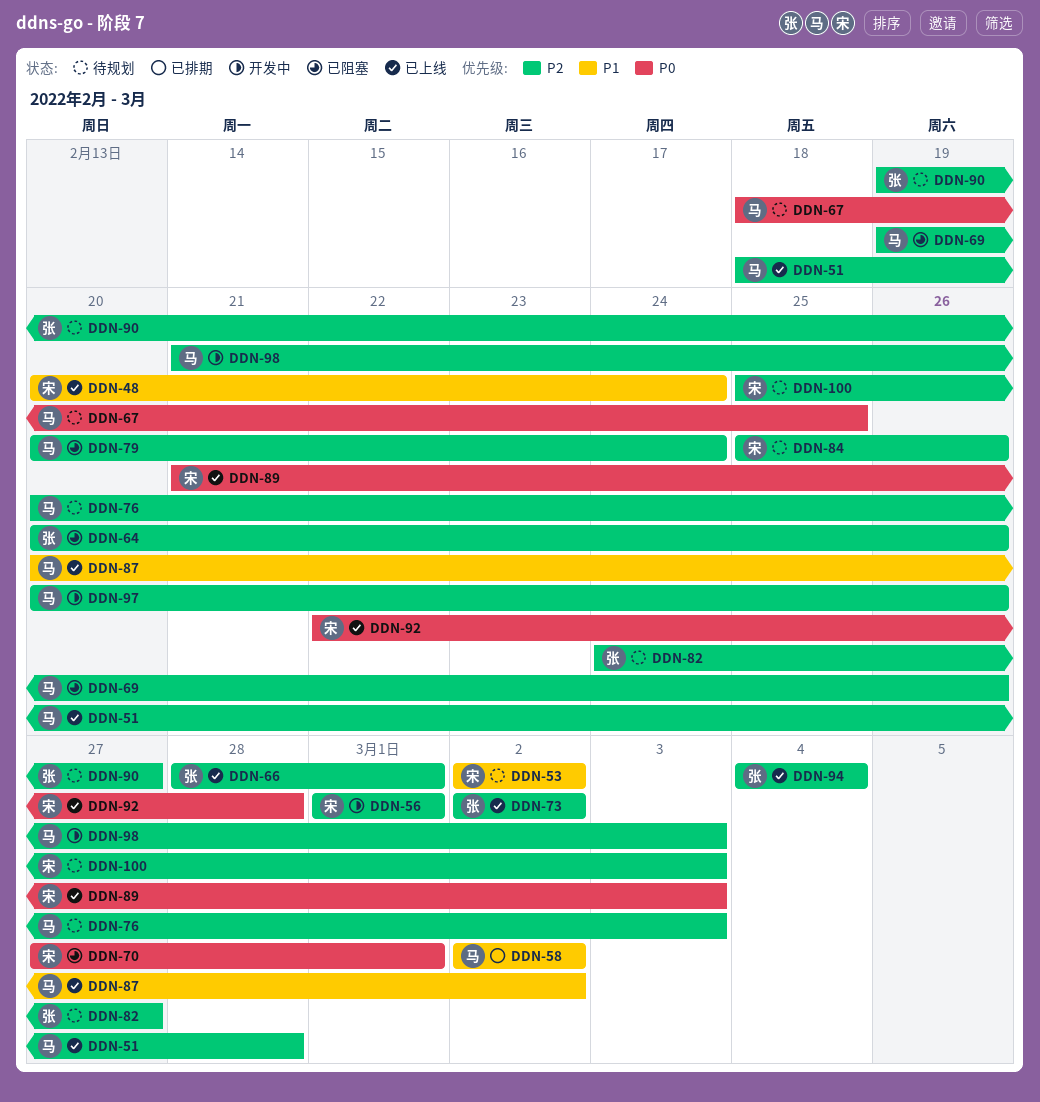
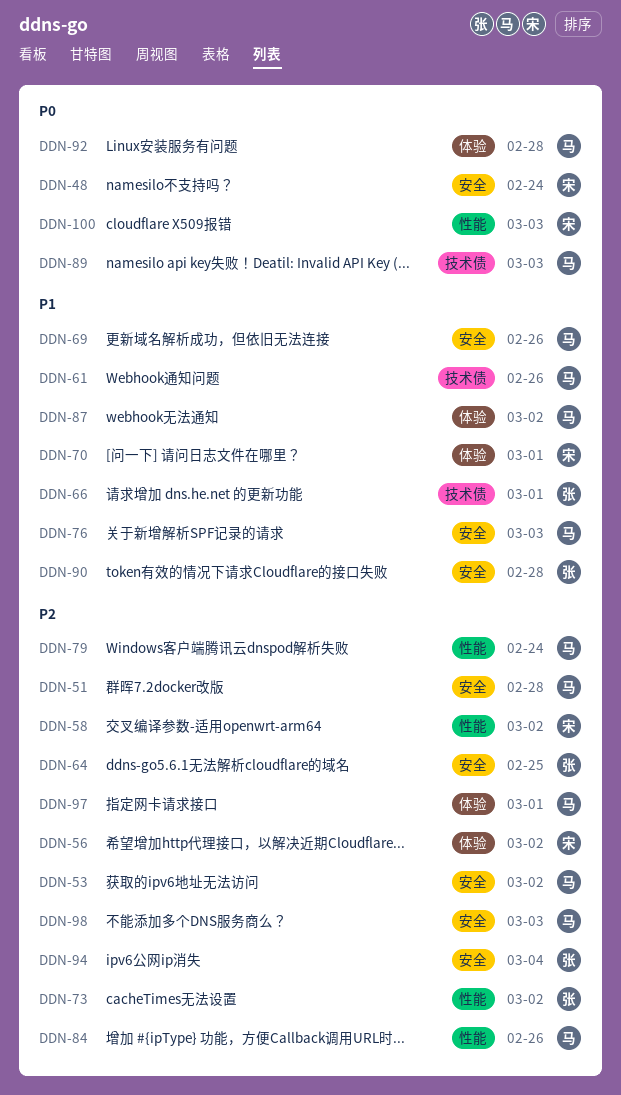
DDN-48, priority: P1 -> P0
DDN-53, owner: 宋 -> 马
DDN-53, priority: P1 -> P2
DDN-56, due: Mar 1 -> Mar 2
DDN-58, owner: 马 -> 宋
DDN-58, priority: P1 -> P2
DDN-61: none -> present
DDN-64, due: Feb 26 -> Feb 25
DDN-66, priority: P2 -> P1
DDN-67: present -> none
DDN-69, priority: P2 -> P1
DDN-70, priority: P0 -> P1
DDN-76, priority: P2 -> P1
DDN-82: present -> none
DDN-84, owner: 宋 -> 马
DDN-89, owner: 宋 -> 马
DDN-90, priority: P2 -> P1
DDN-90, due: Feb 27 -> Feb 28
DDN-92, owner: 宋 -> 马
DDN-97, due: Feb 26 -> Mar 1
DDN-100, priority: P2 -> P0

